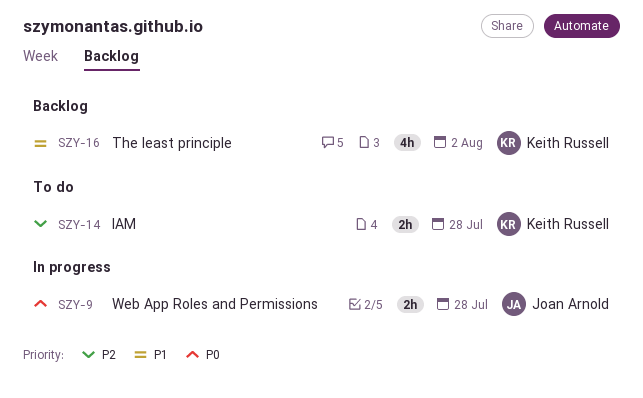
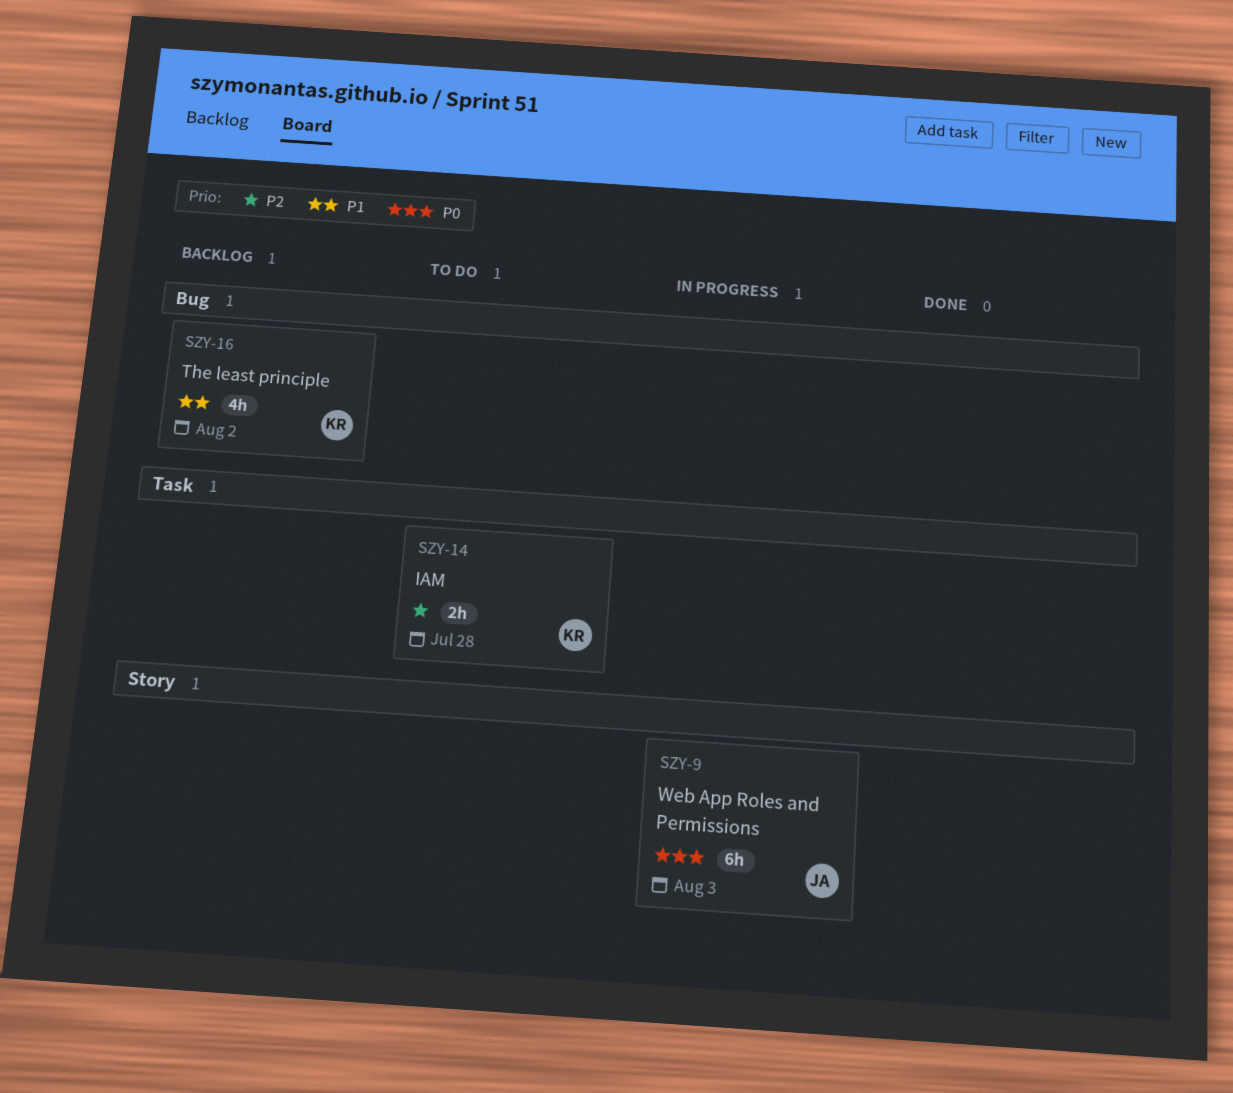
SZY-9, estimate: 2h -> 6h
SZY-9, due: Jul 28 -> Aug 3

